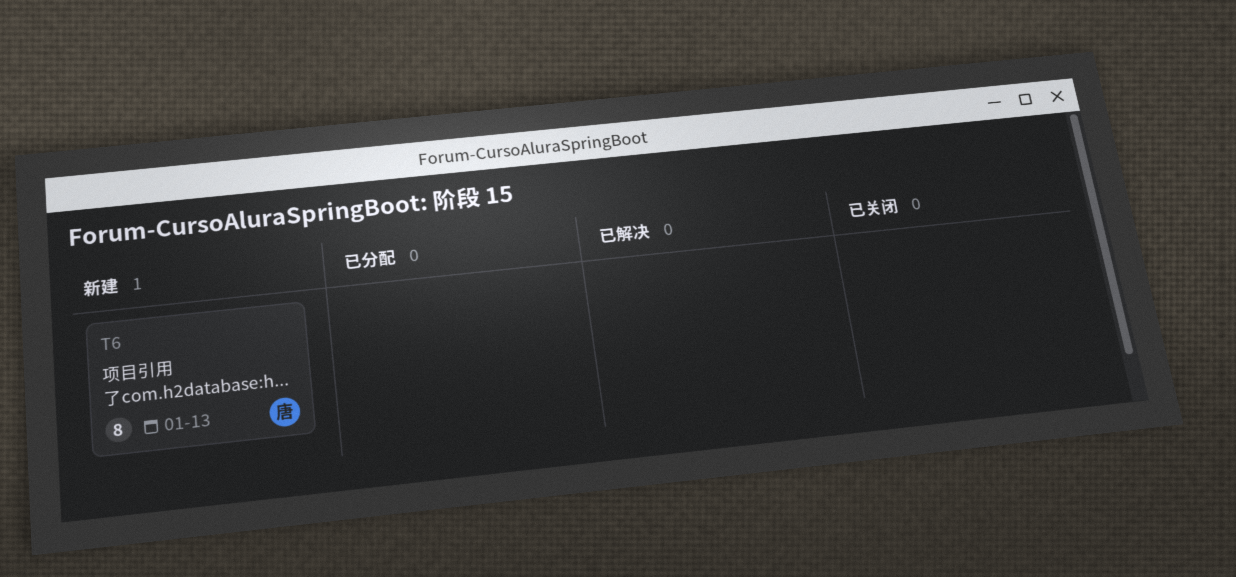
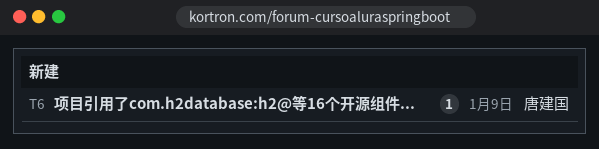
T6, estimate: 8 -> 1
T6, due: Jan 13 -> Jan 9

